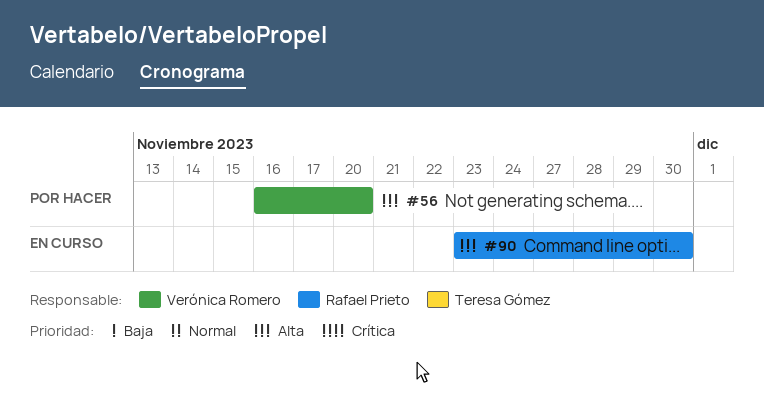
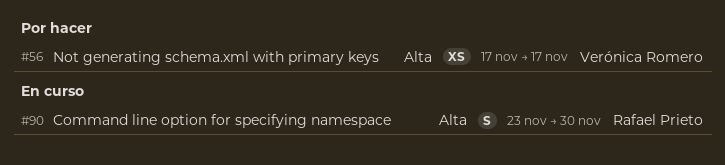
#56, start: Nov 16 -> Nov 17
#56, due: Nov 20 -> Nov 17

